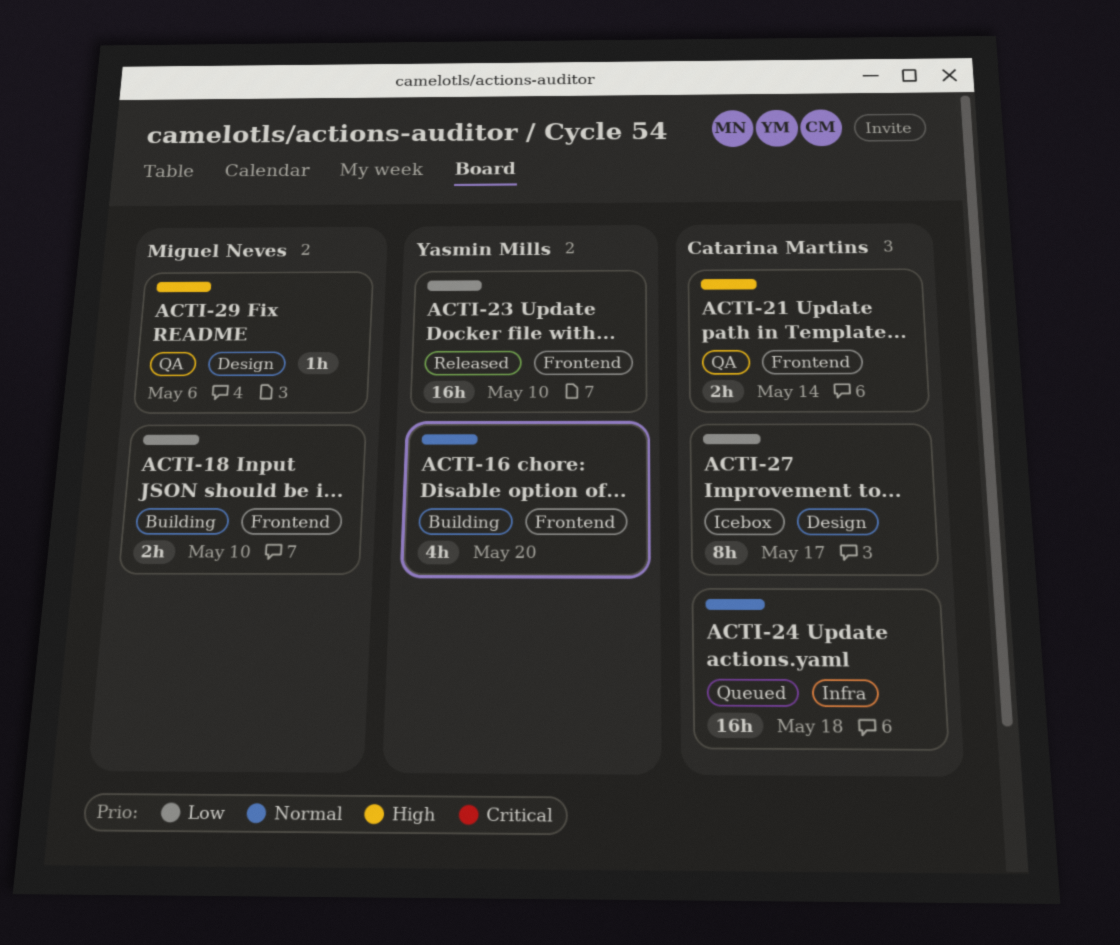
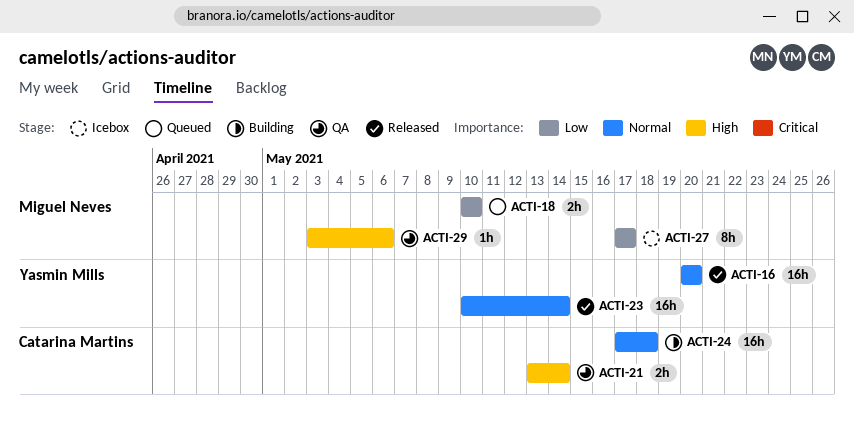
ACTI-16, status: Building -> Released
ACTI-16, estimate: 4h -> 16h
ACTI-18, status: Building -> Queued
ACTI-23, priority: Low -> Normal
ACTI-23, due: May 10 -> May 14
ACTI-24, status: Queued -> Building
ACTI-27, owner: Catarina Martins -> Miguel Neves

